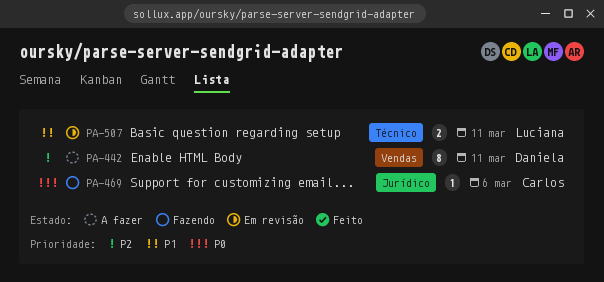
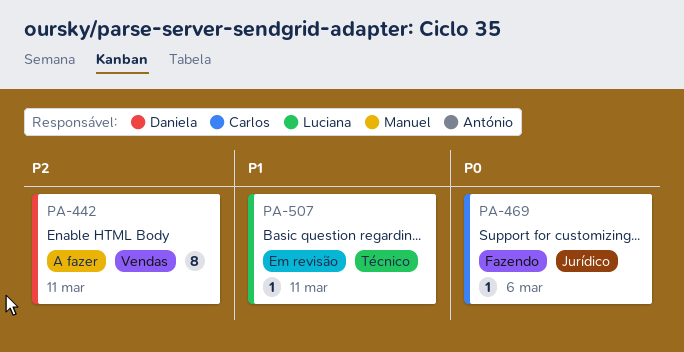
PA-507, estimate: 2 -> 1

